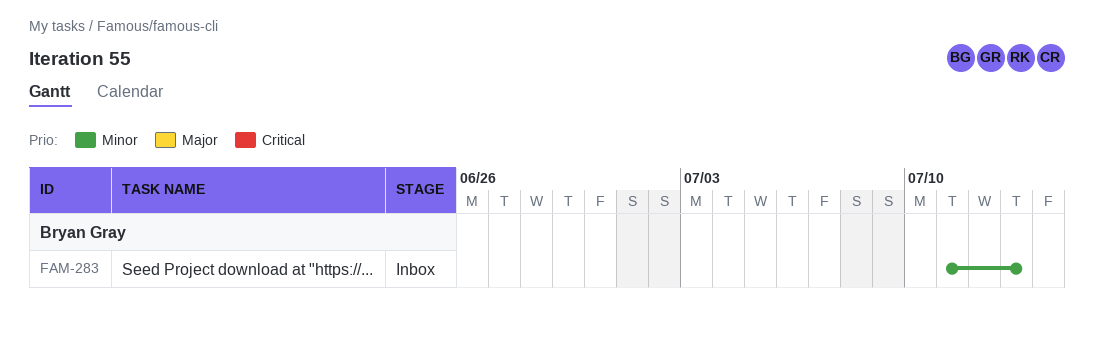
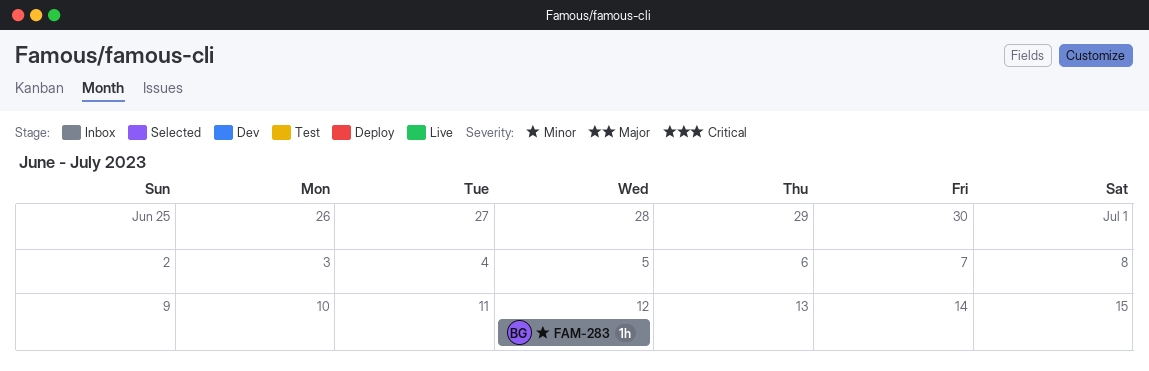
FAM-283, start: Jul 11 -> Jul 12
FAM-283, due: Jul 13 -> Jul 12

